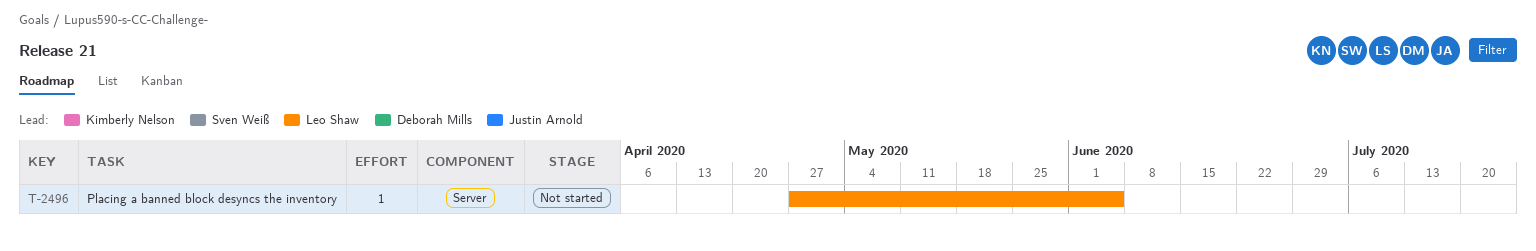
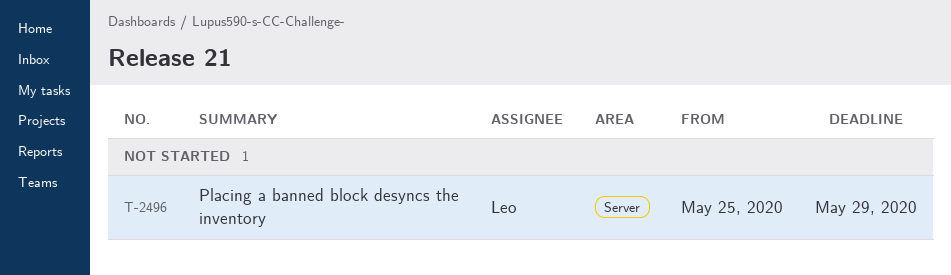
T-2496, start: Apr 27 -> May 25
T-2496, due: Jun 5 -> May 29

